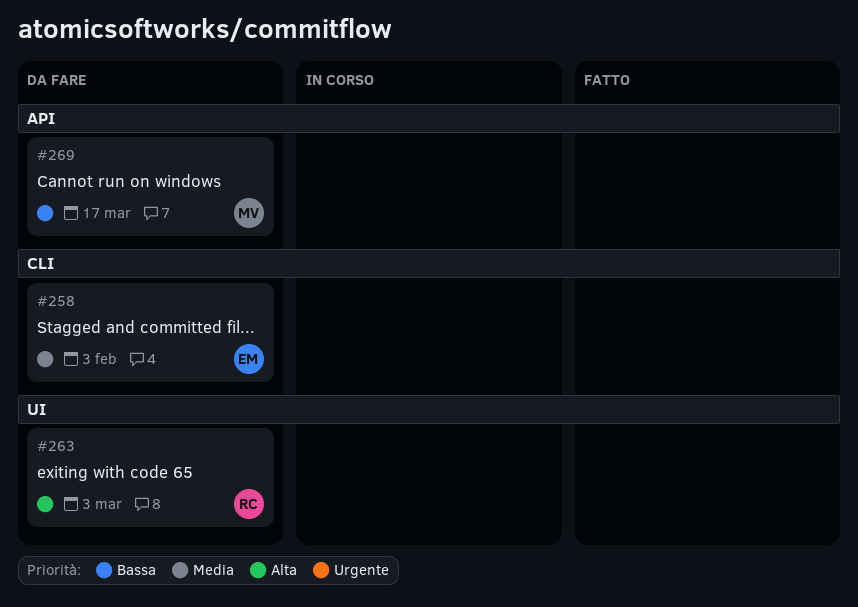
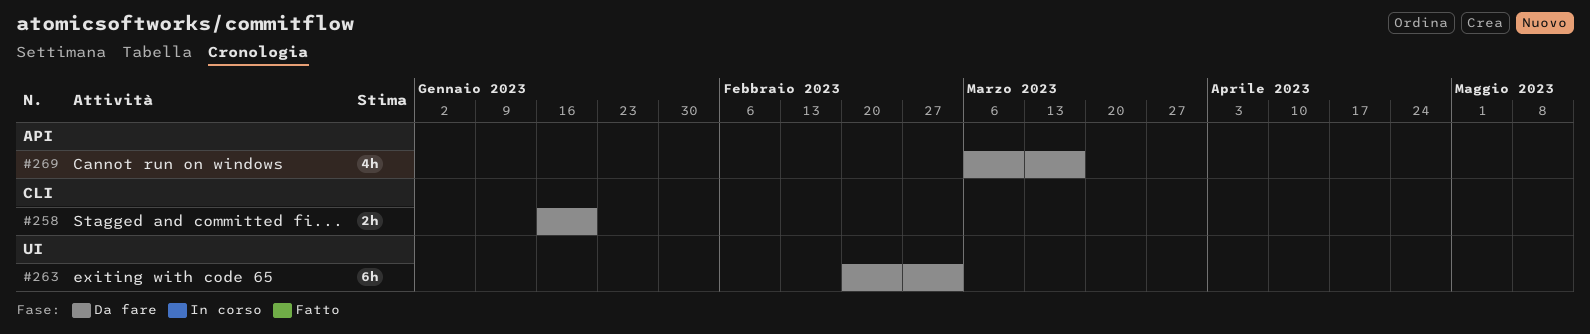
#258, due: Feb 3 -> Jan 20

